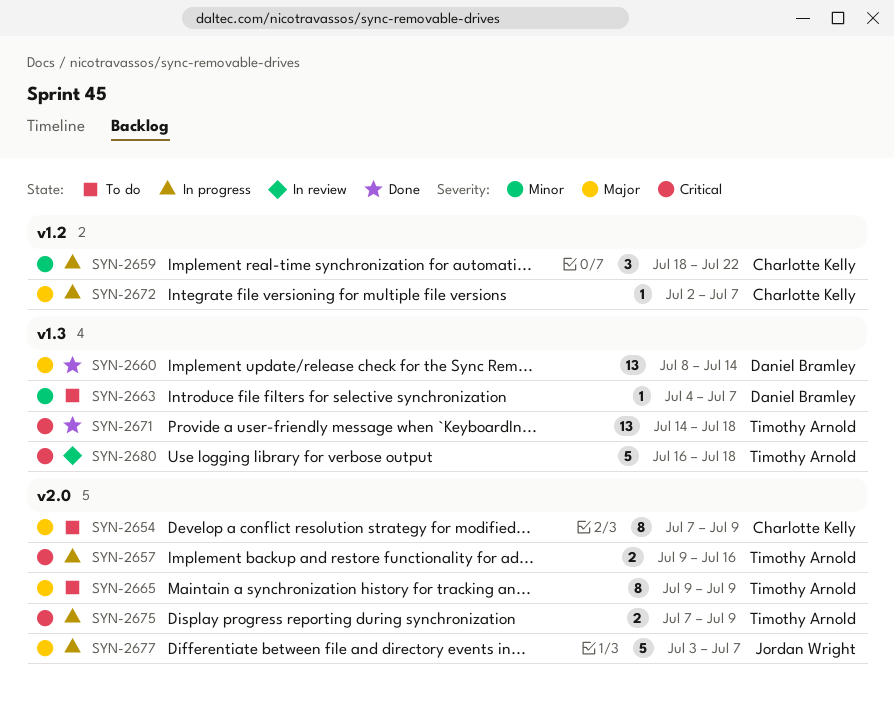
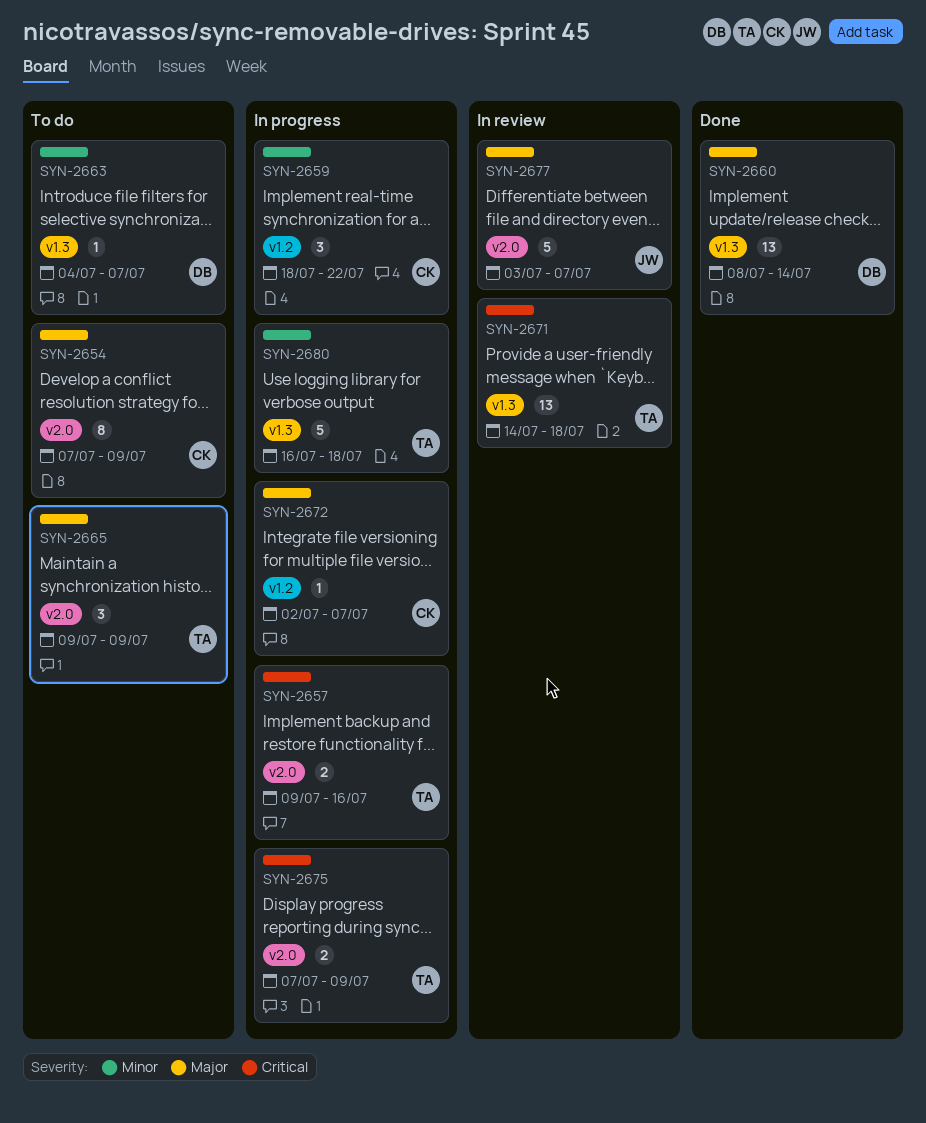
SYN-2665, estimate: 8 -> 3
SYN-2671, status: Done -> In review
SYN-2677, status: In progress -> In review
SYN-2680, status: In review -> In progress
SYN-2680, priority: Critical -> Minor

